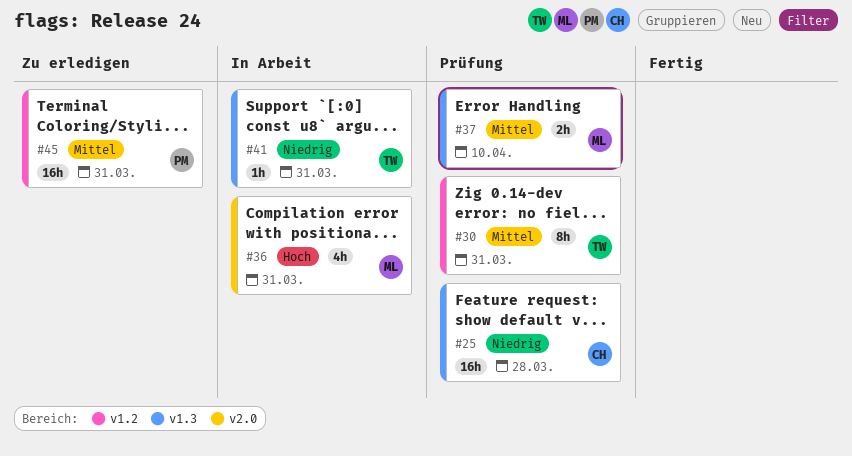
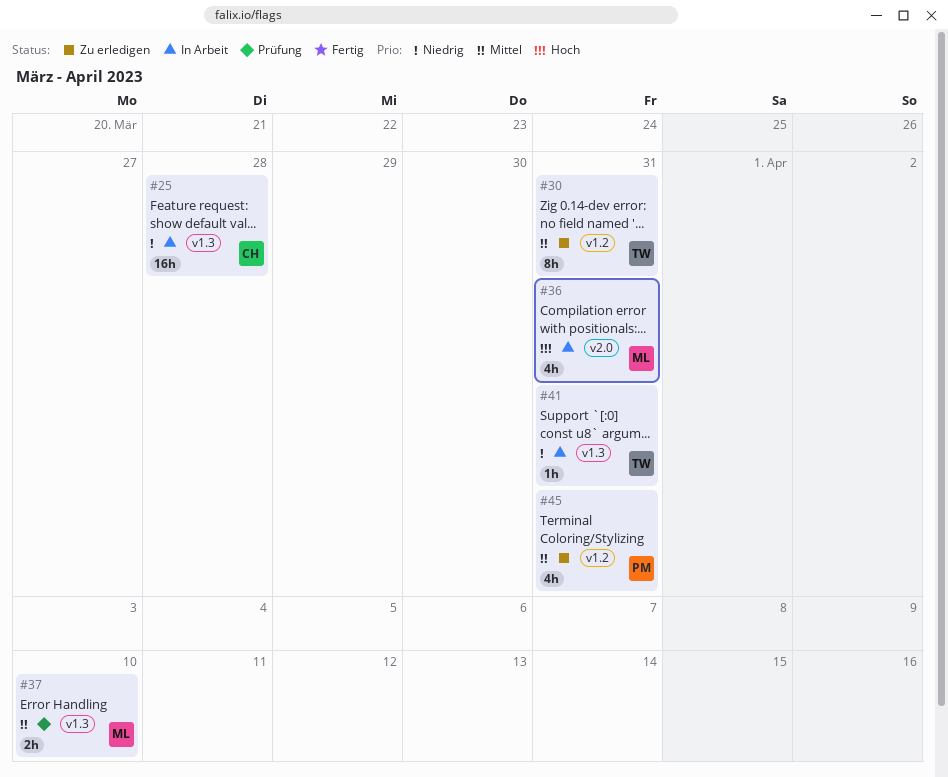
#25, status: Prüfung -> In Arbeit
#30, status: Prüfung -> Zu erledigen
#45, estimate: 16h -> 4h

